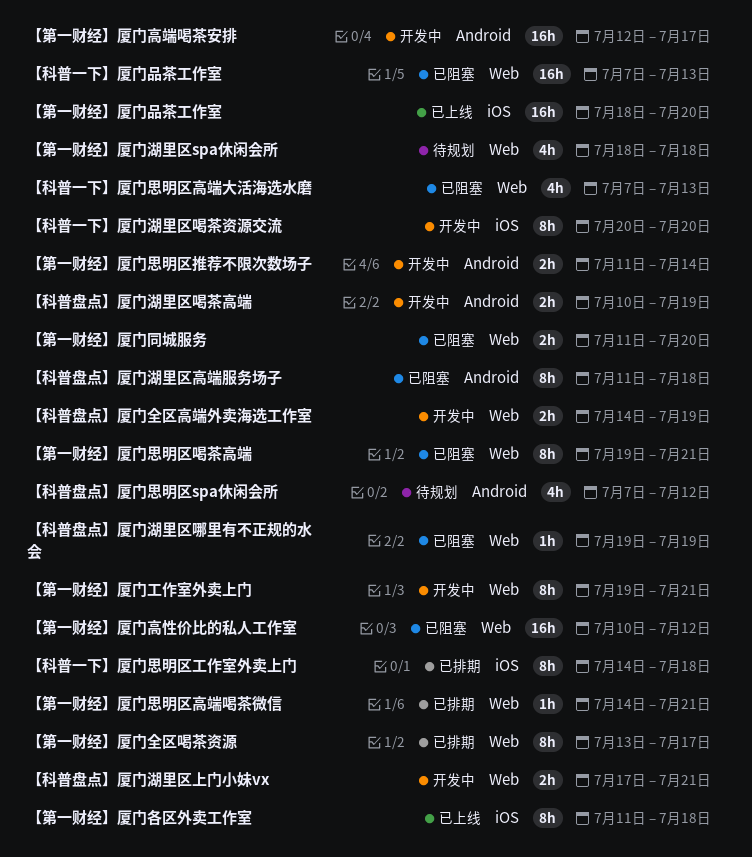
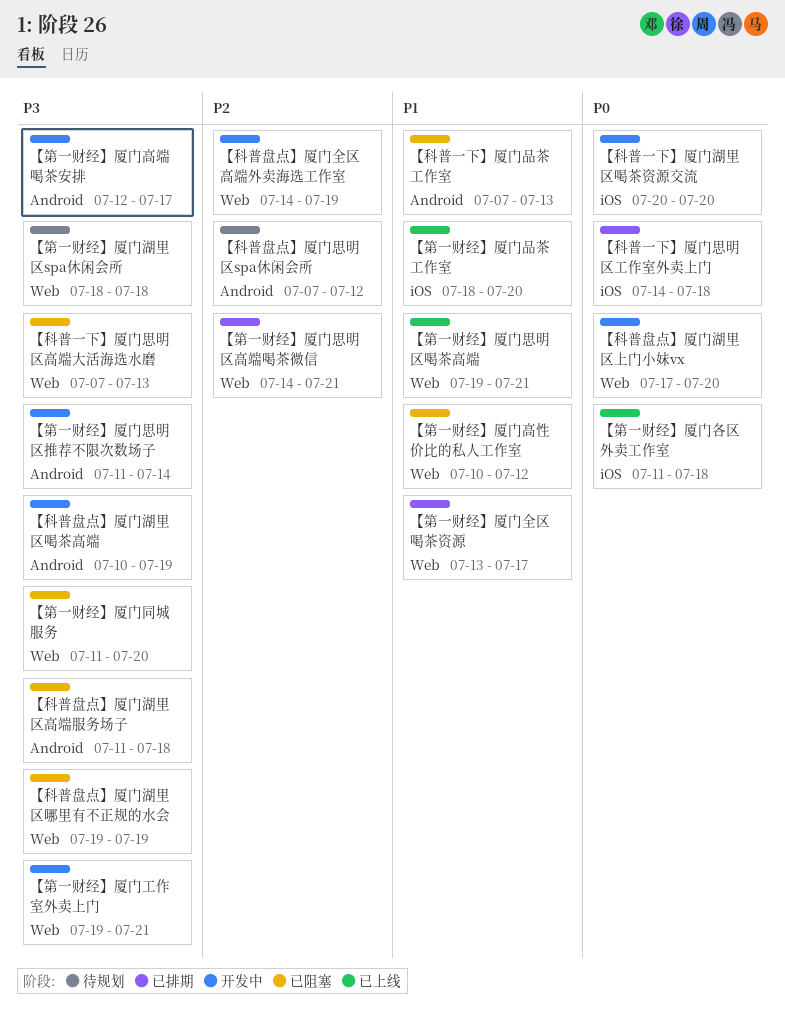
【科普一下】厦门品茶工作室, label: Web -> Android
【科普盘点】厦门湖里区上门小妹vx, due: Jul 21 -> Jul 20
【第一财经】厦门思明区喝茶高端, status: 已阻塞 -> 已上线

